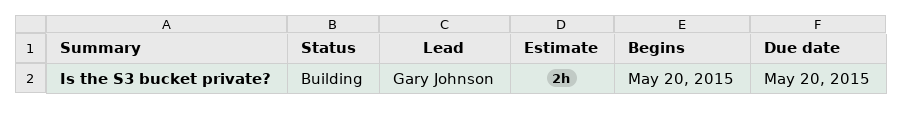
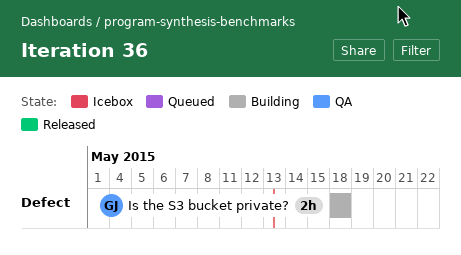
Is the S3 bucket private?, start: May 20 -> May 18
Is the S3 bucket private?, due: May 20 -> May 18

